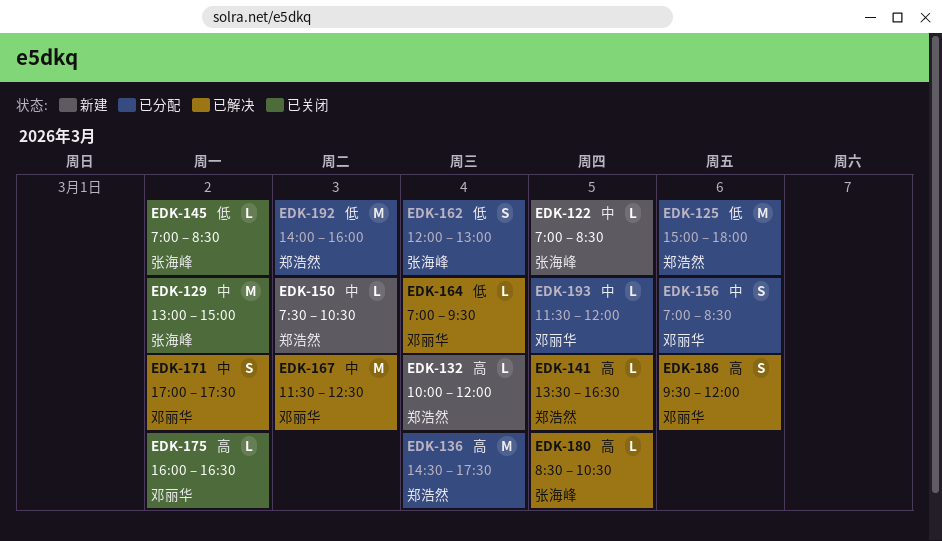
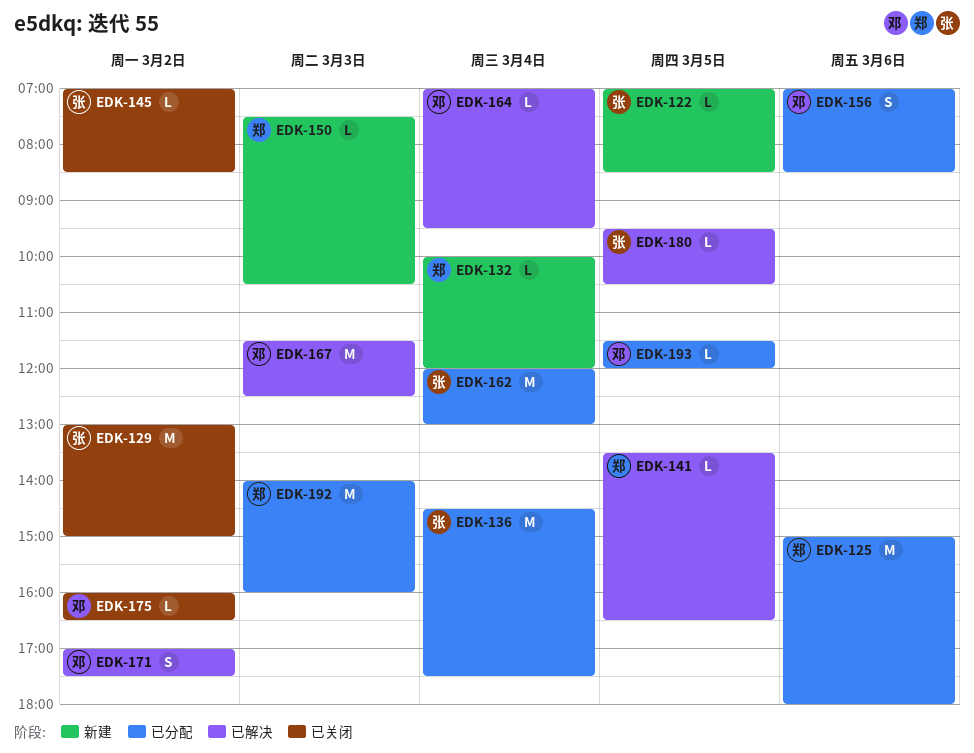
EDK-136, owner: 郑浩然 -> 张海峰
EDK-162, estimate: S -> M
EDK-180, begins: 08:30 -> 09:30
EDK-186: present -> none

